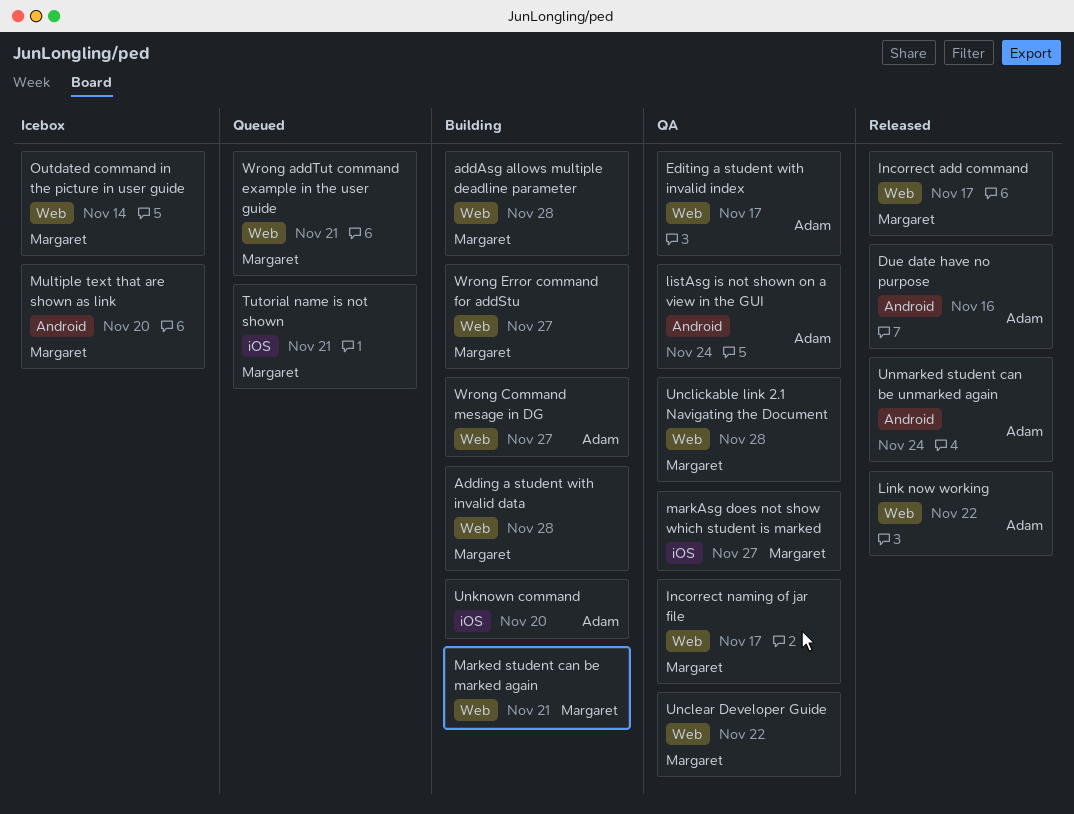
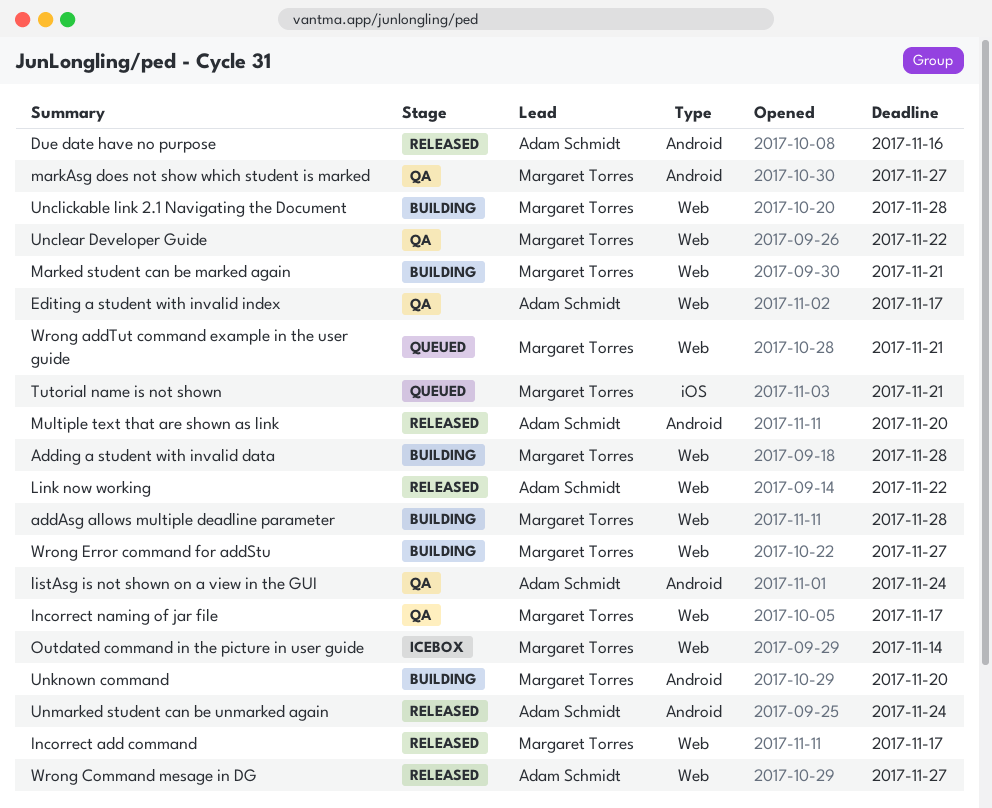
markAsg does not show which student is marked, label: iOS -> Android
Multiple text that are shown as link, status: Icebox -> Released
Multiple text that are shown as link, owner: Margaret Torres -> Adam Schmidt
Unclickable link 2.1 Navigating the Document, status: QA -> Building
Unknown command, owner: Adam Schmidt -> Margaret Torres
Unknown command, label: iOS -> Android
Wrong Command mesage in DG, status: Building -> Released

